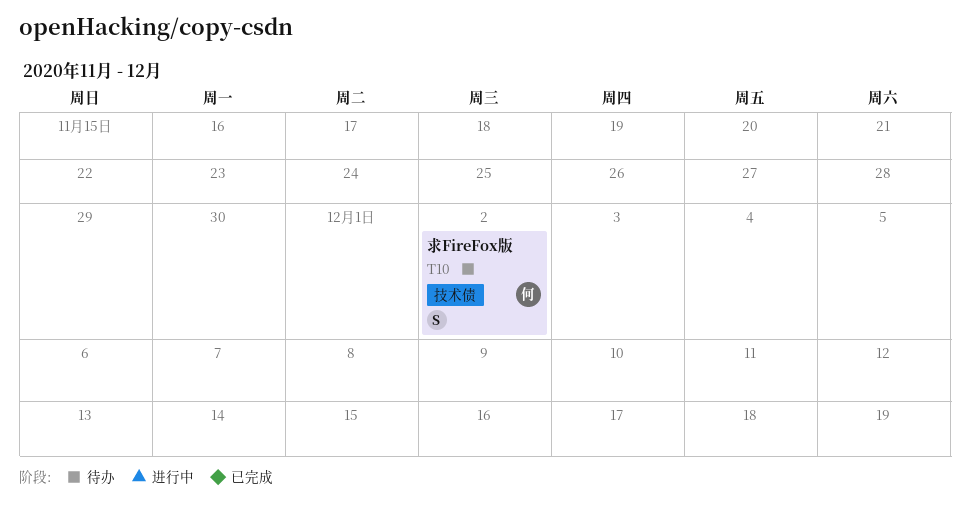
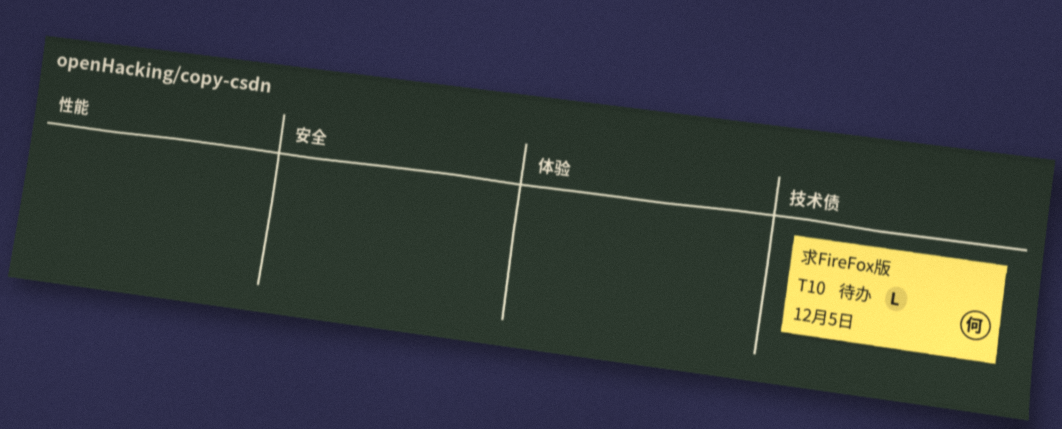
T10, estimate: S -> L
T10, due: Dec 2 -> Dec 5

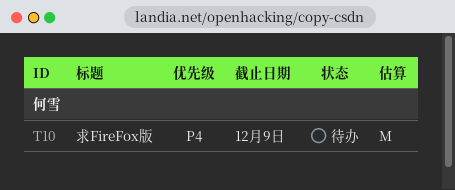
T10, estimate: L -> M
T10, due: Dec 5 -> Dec 9

